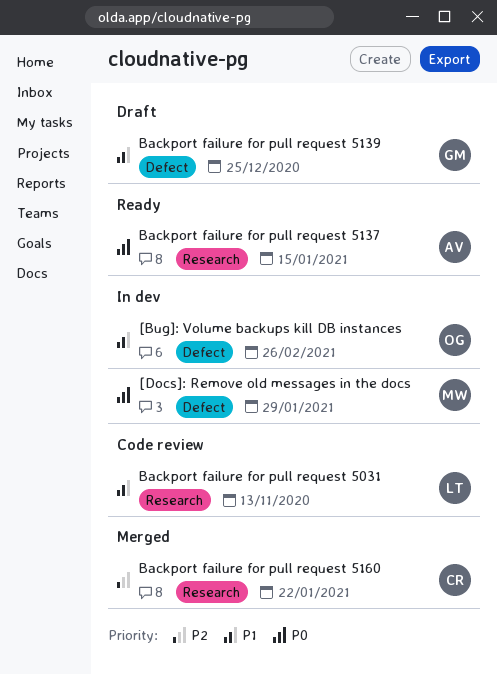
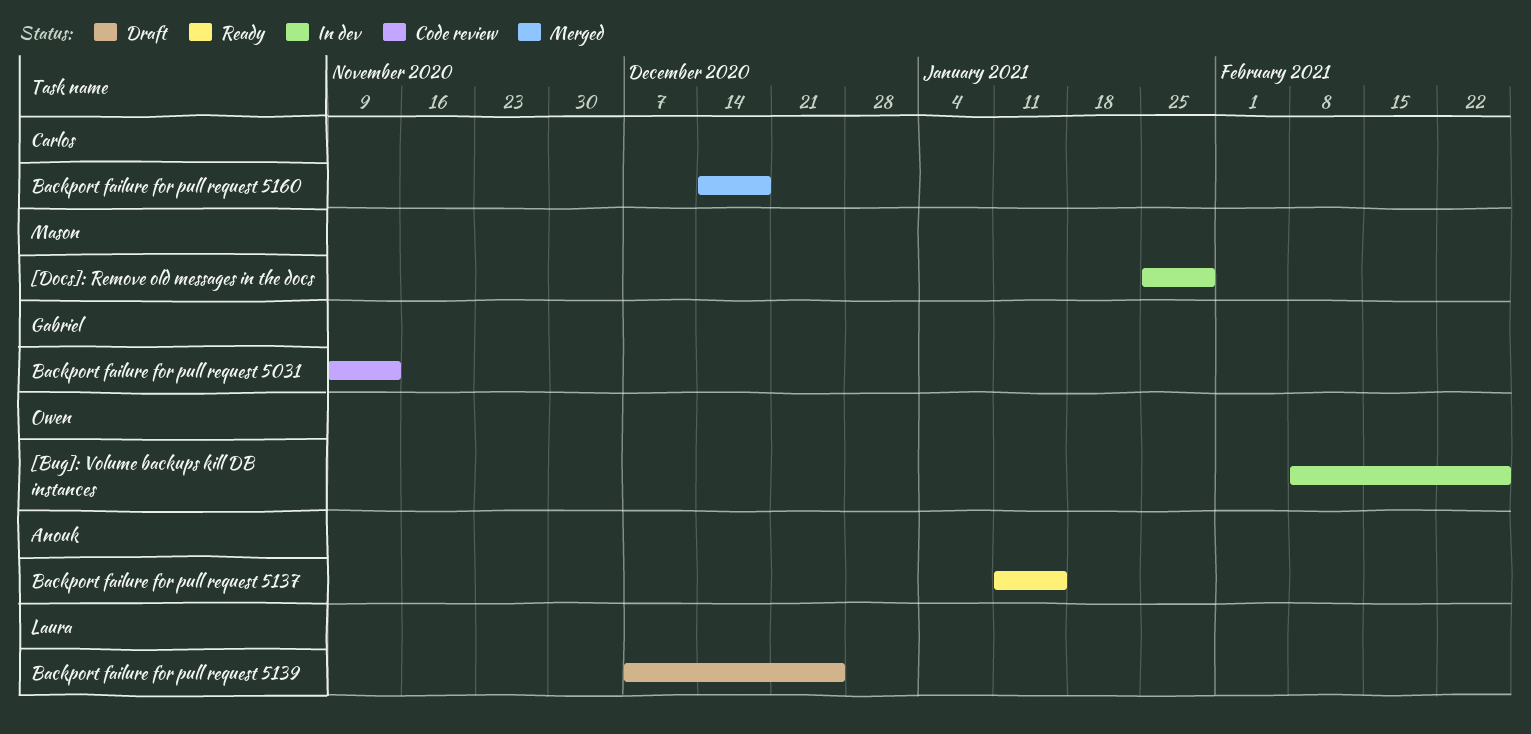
Backport failure for pull request 5031, owner: Laura -> Gabriel
Backport failure for pull request 5139, owner: Gabriel -> Laura
Backport failure for pull request 5160, due: Jan 22 -> Dec 18

